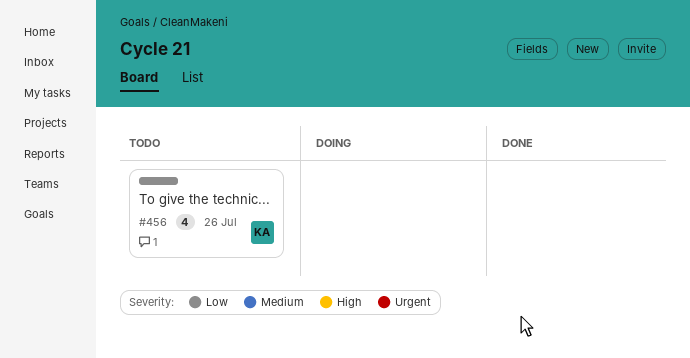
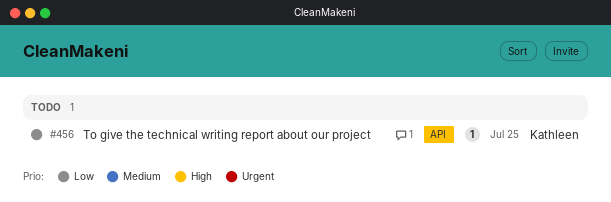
#456, estimate: 4 -> 1
#456, due: Jul 26 -> Jul 25

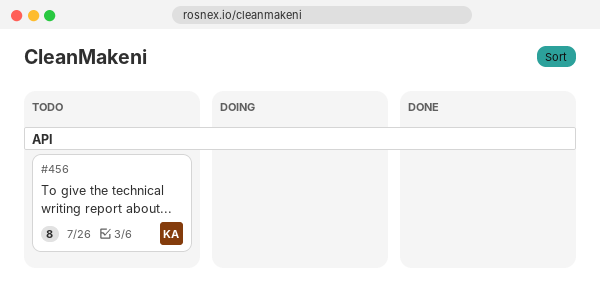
#456, estimate: 1 -> 8
#456, due: Jul 25 -> Jul 26

